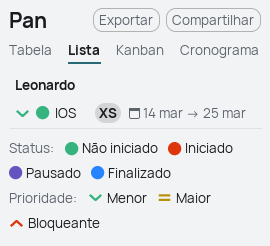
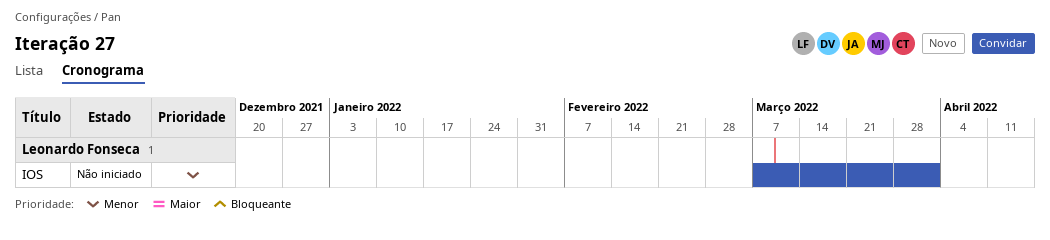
IOS, start: Mar 14 -> Mar 7
IOS, due: Mar 25 -> Apr 1

